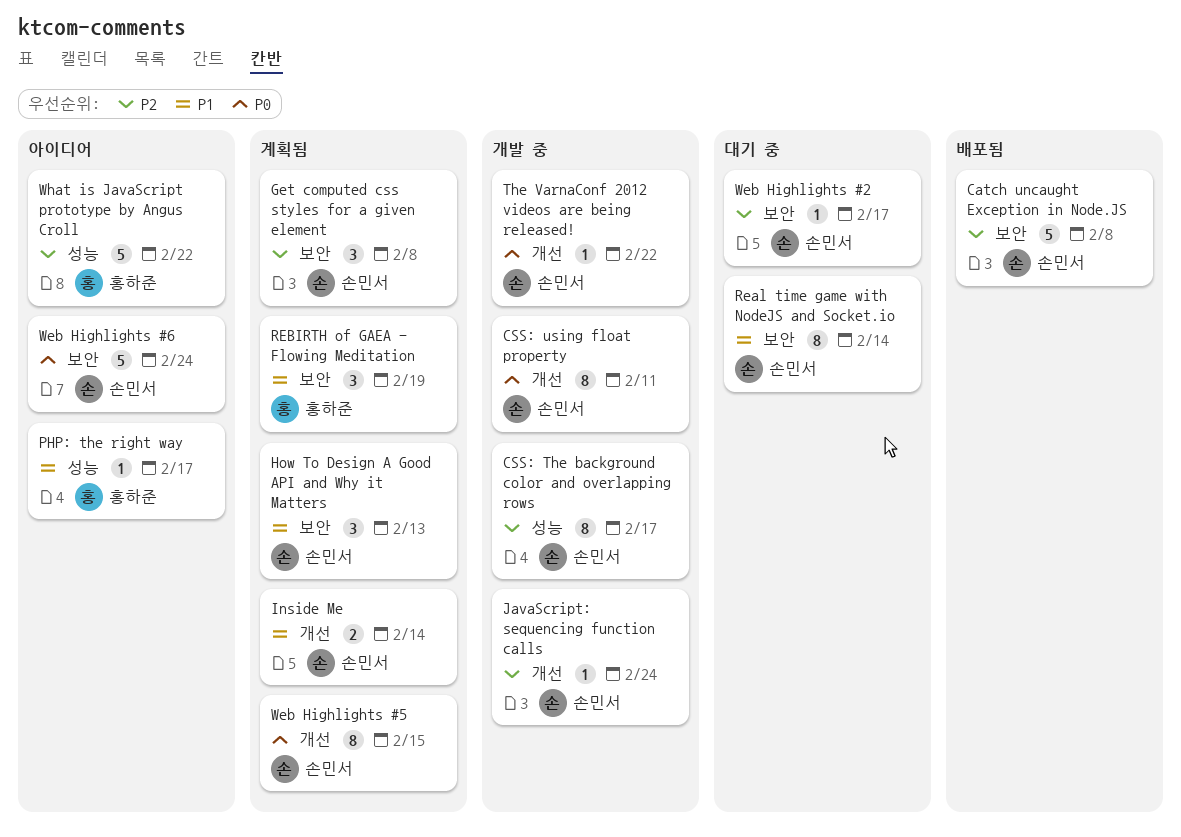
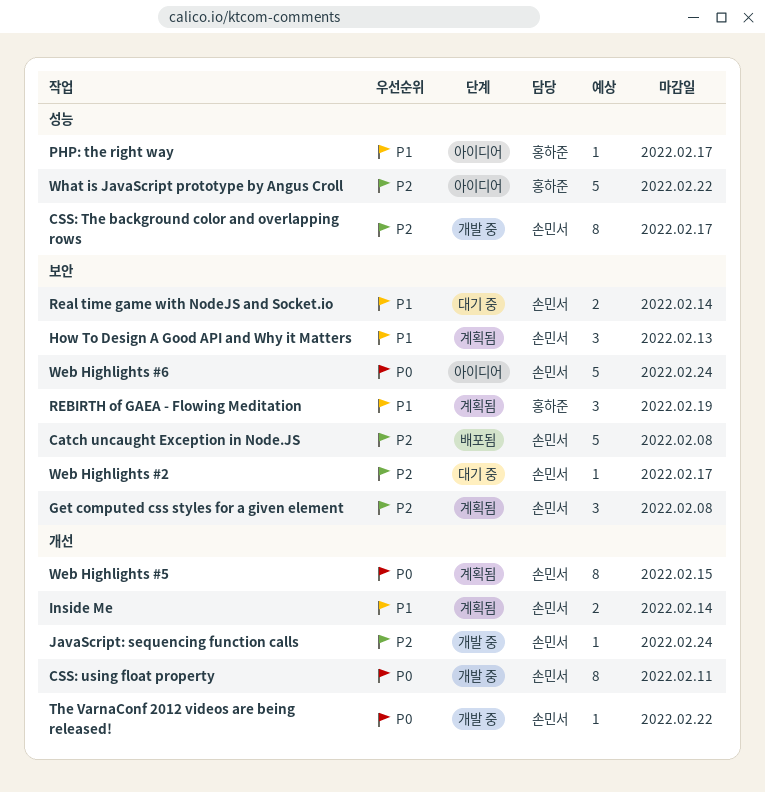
Real time game with NodeJS and Socket.io, estimate: 8 -> 2

